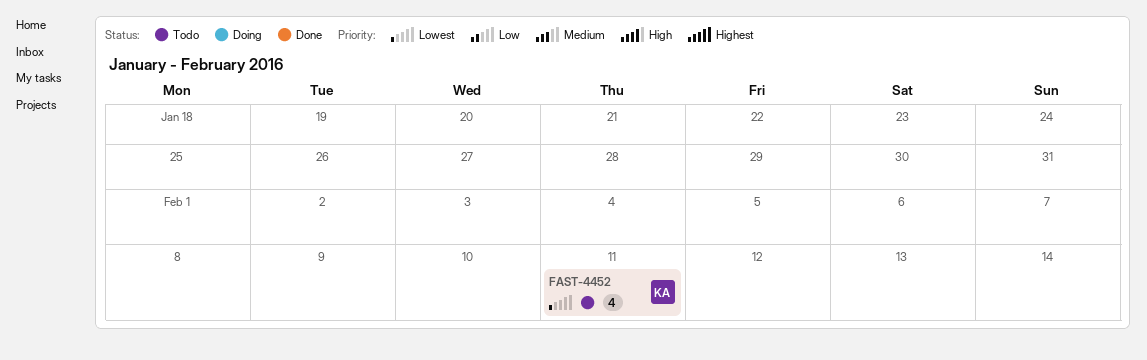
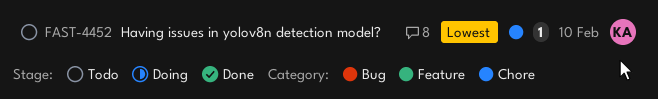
FAST-4452, estimate: 4 -> 1
FAST-4452, due: Feb 11 -> Feb 10

